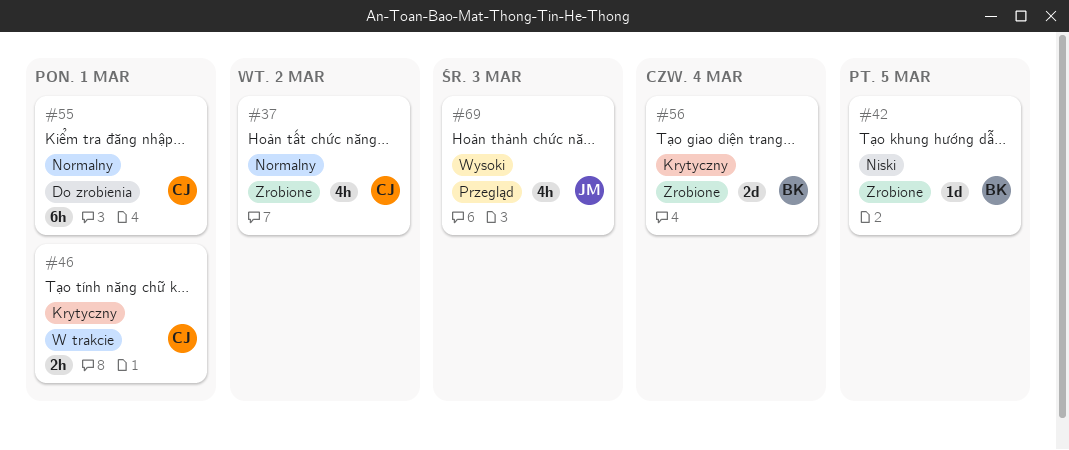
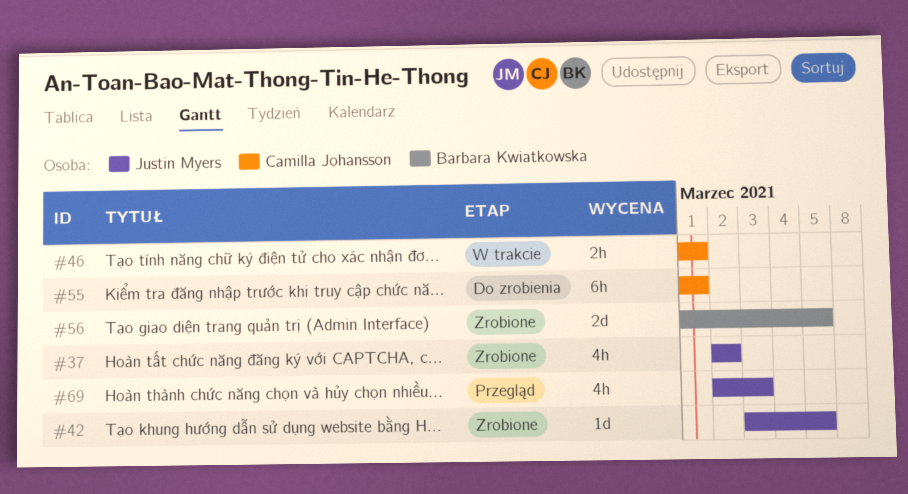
#37, owner: Camilla Johansson -> Justin Myers
#42, owner: Barbara Kwiatkowska -> Justin Myers
#56, due: Mar 4 -> Mar 5

